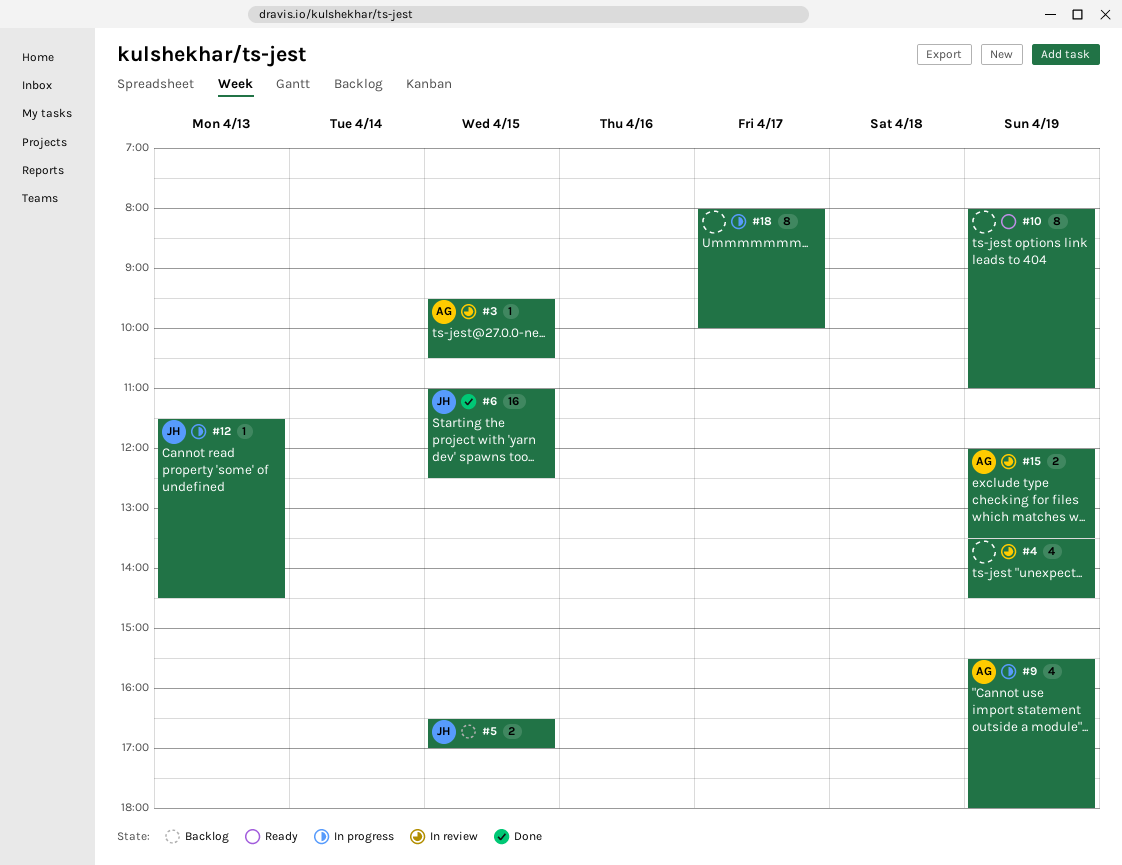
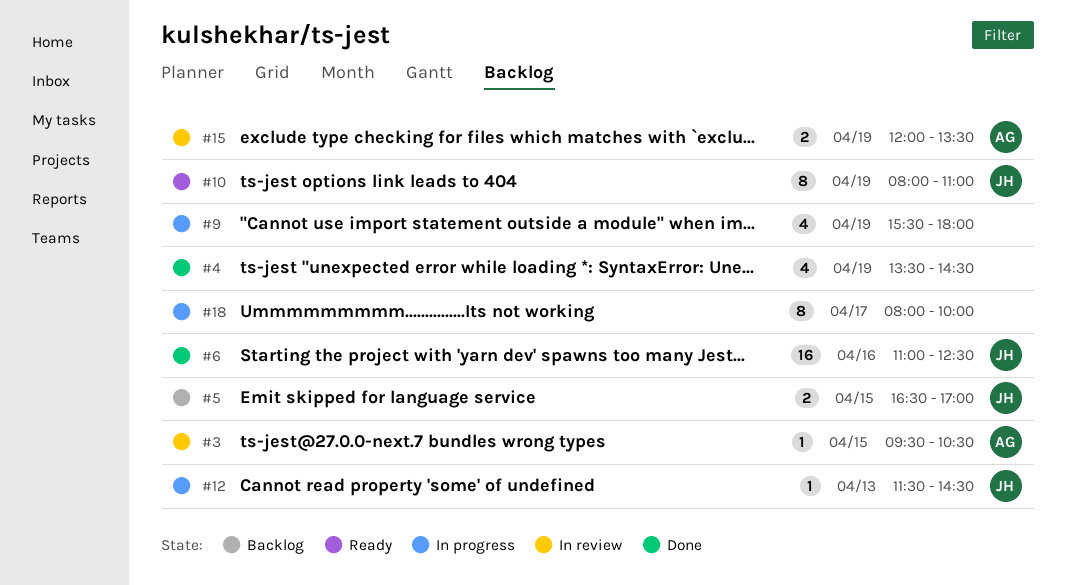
#4, status: In review -> Done
#6, day: Apr 15 -> Apr 16
#9, owner: AG -> none
#10, owner: none -> JH

